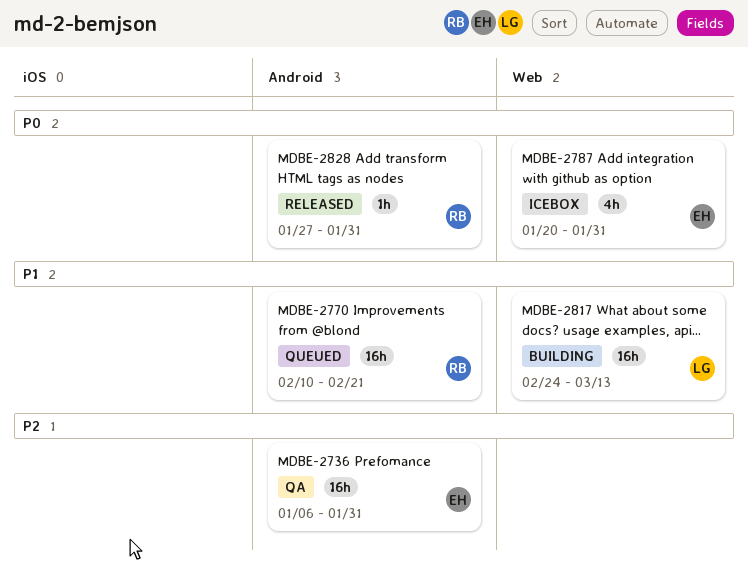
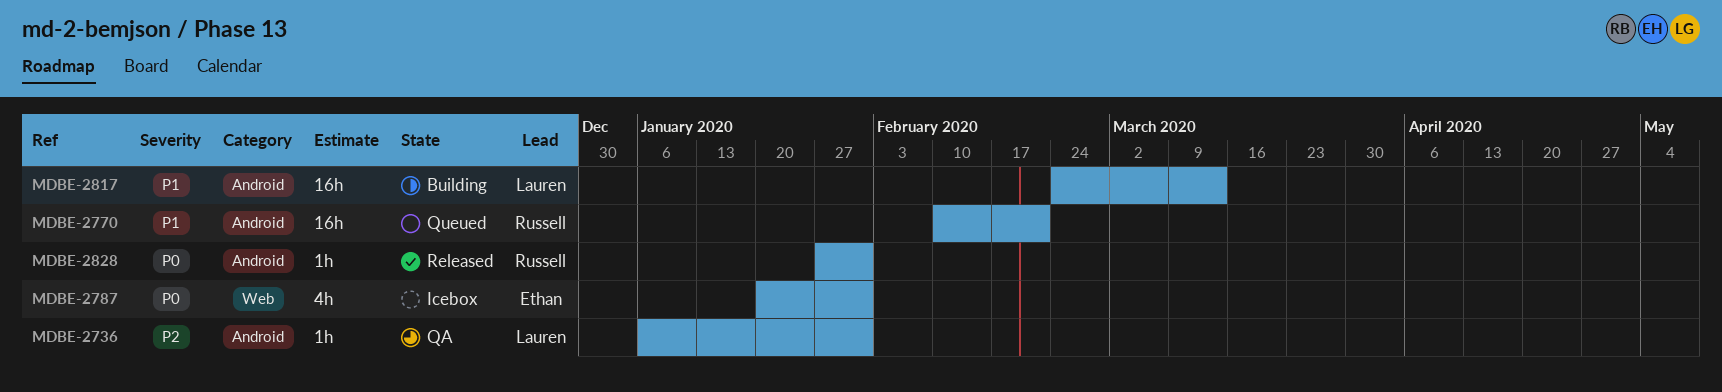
MDBE-2736, owner: Ethan -> Lauren
MDBE-2736, estimate: 16h -> 1h
MDBE-2817, label: Web -> Android

